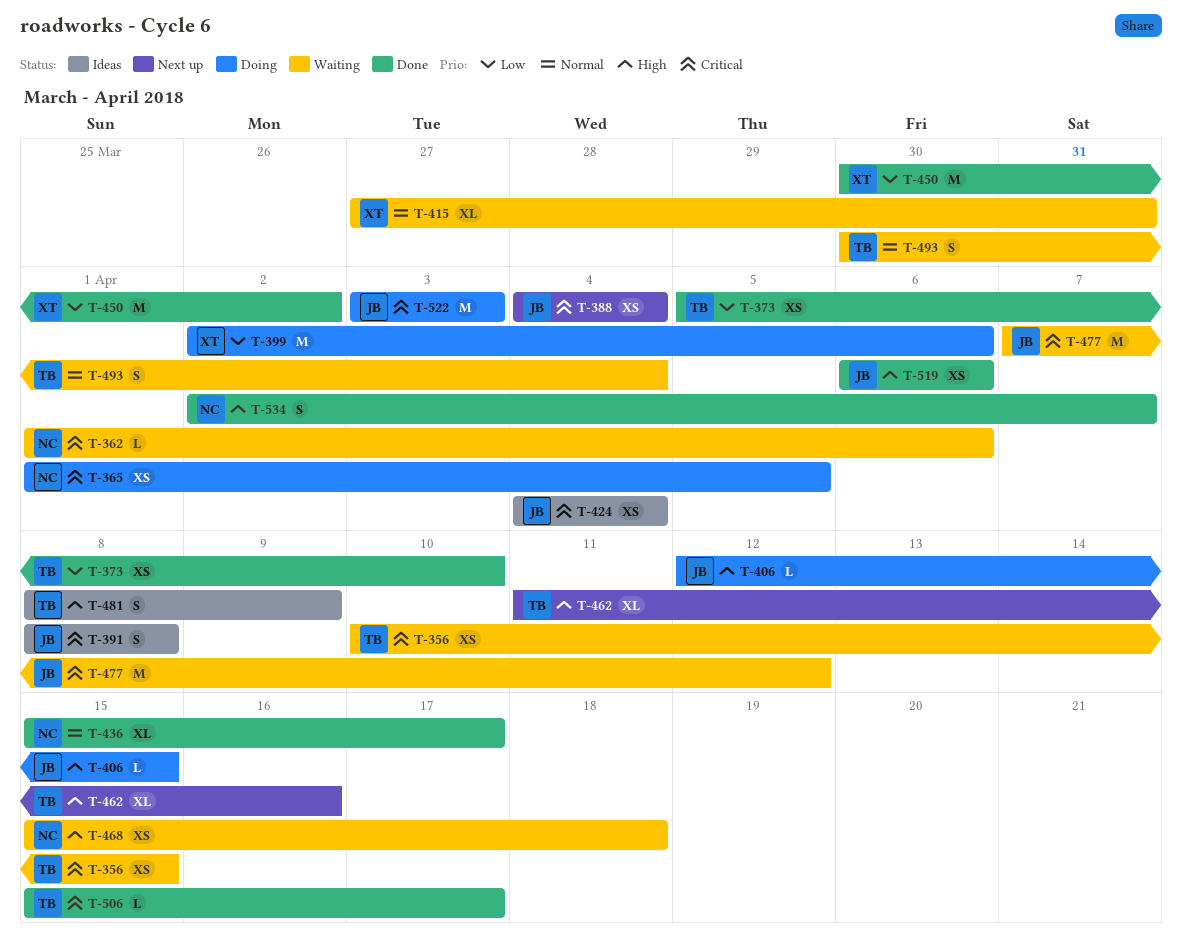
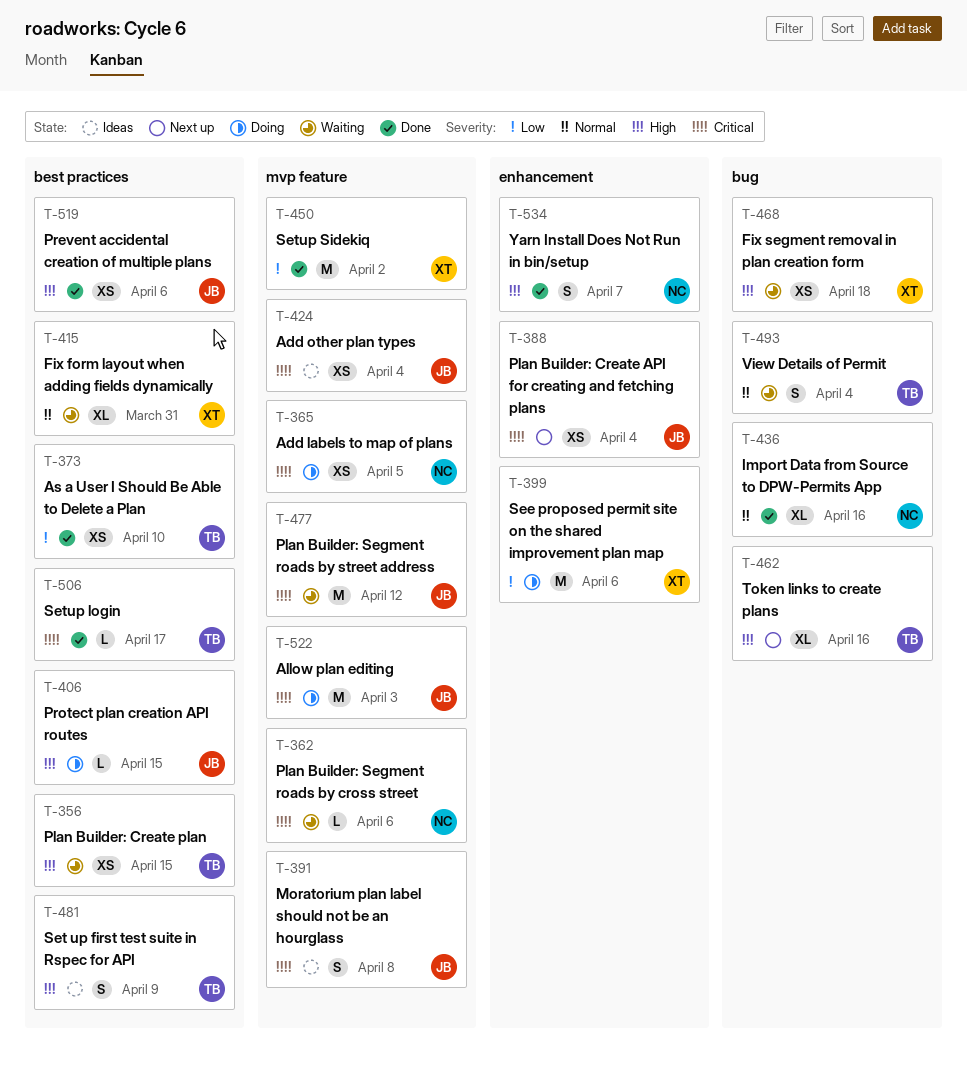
T-356, priority: Critical -> High
T-436, due: Apr 17 -> Apr 16
T-468, owner: NC -> XT

